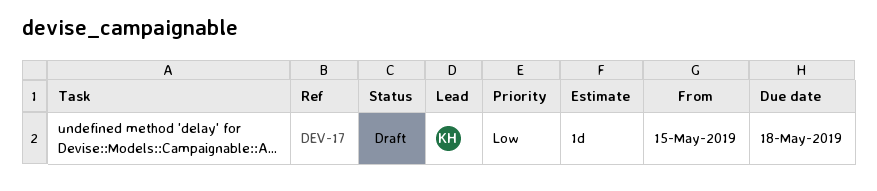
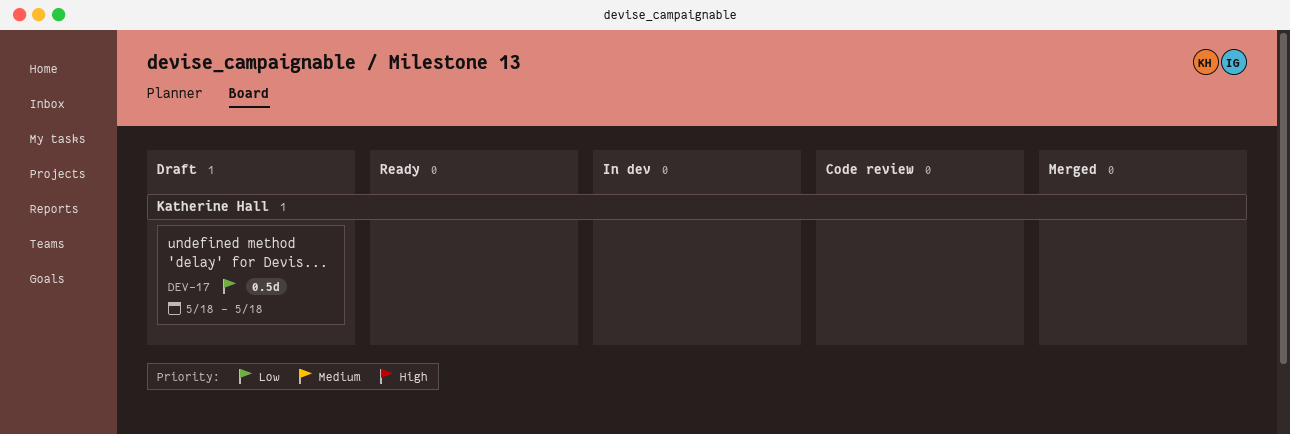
DEV-17, estimate: 1d -> 0.5d
DEV-17, start: May 15 -> May 18

